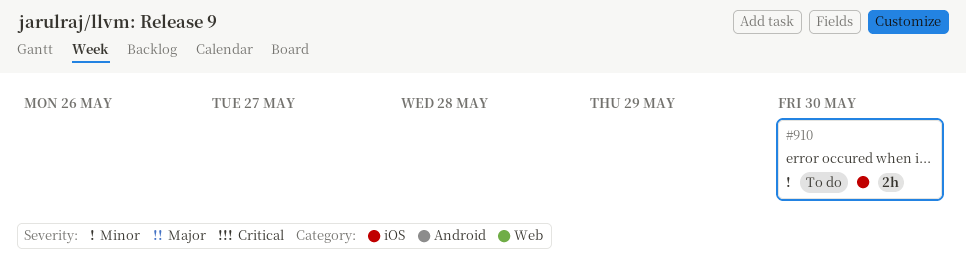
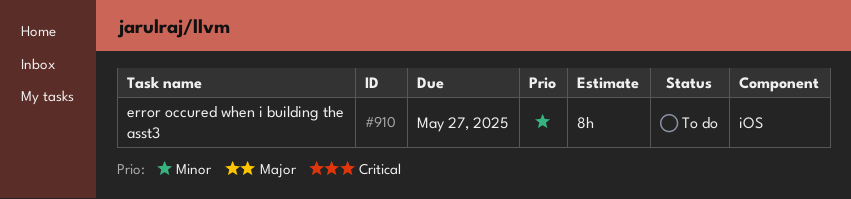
#910, estimate: 2h -> 8h
#910, due: May 30 -> May 27

